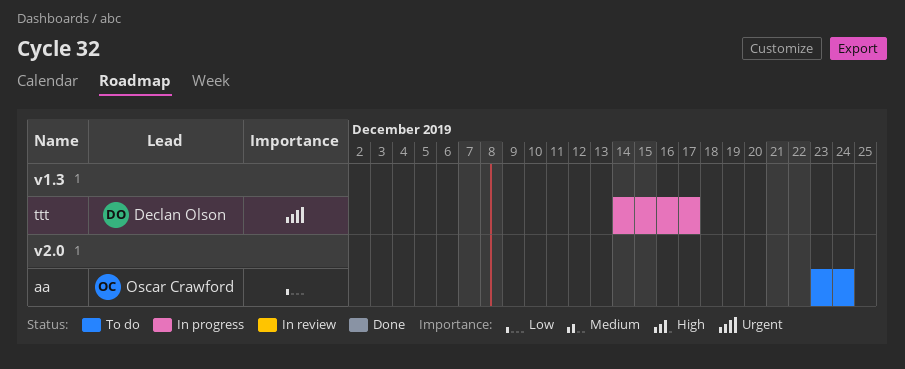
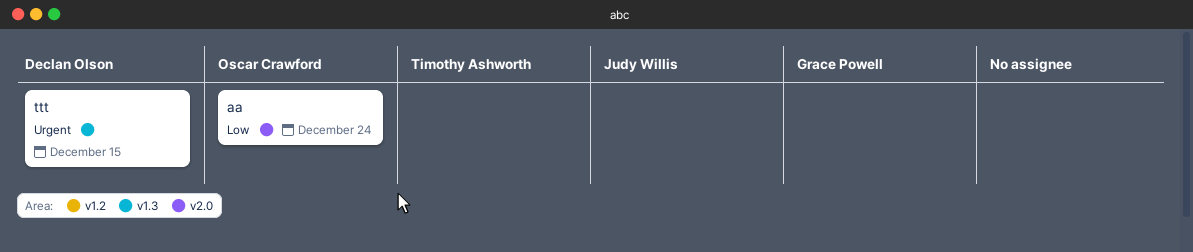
ttt, due: Dec 17 -> Dec 15

